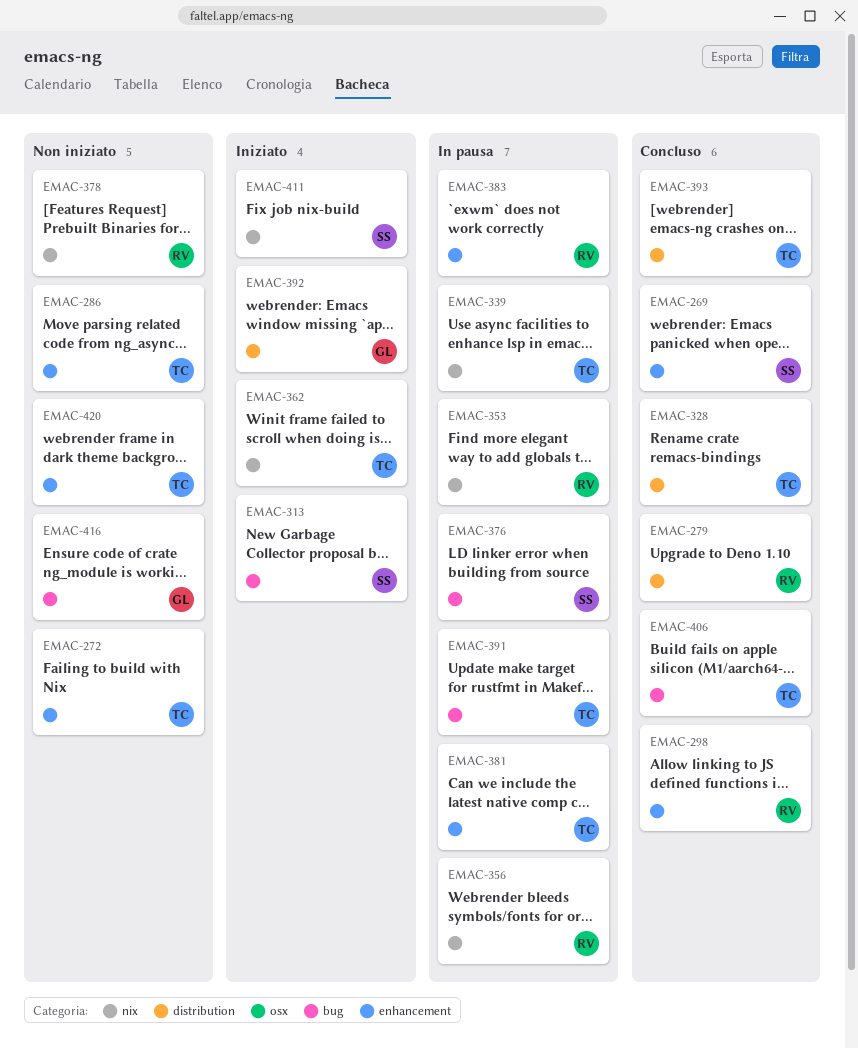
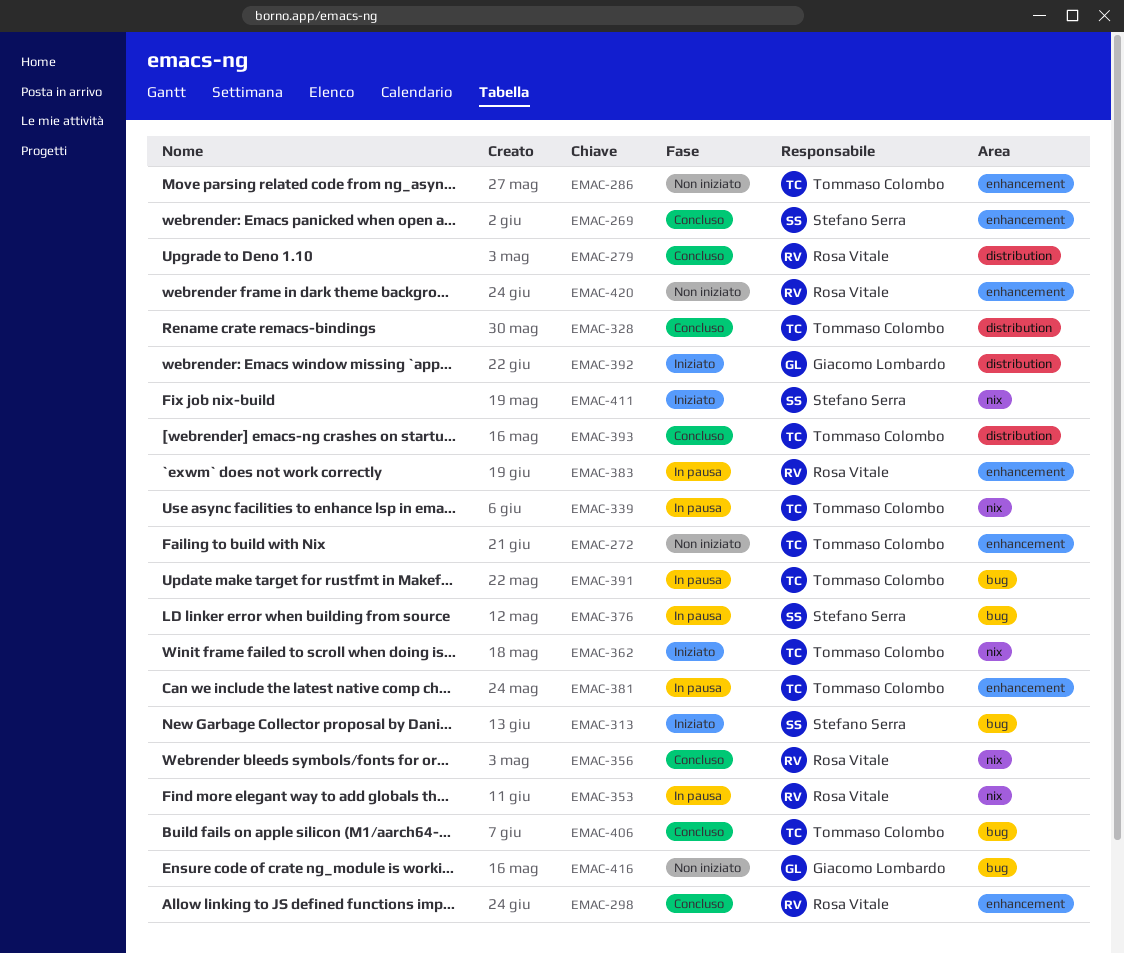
EMAC-356, status: In pausa -> Concluso
EMAC-378: present -> none
EMAC-420, owner: Tommaso Colombo -> Rosa Vitale

